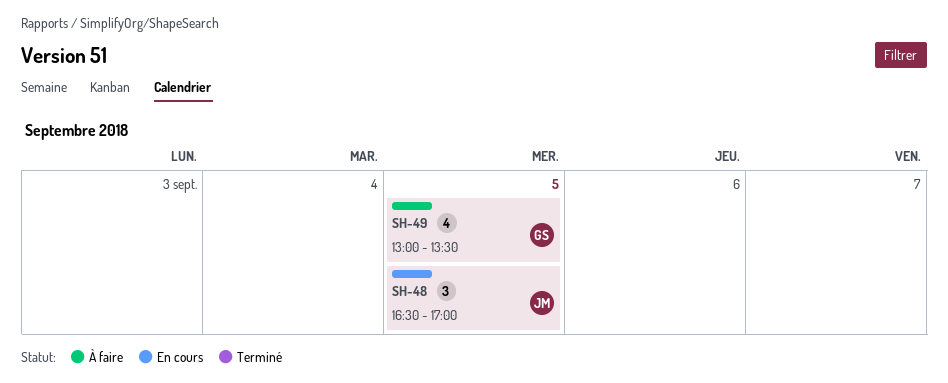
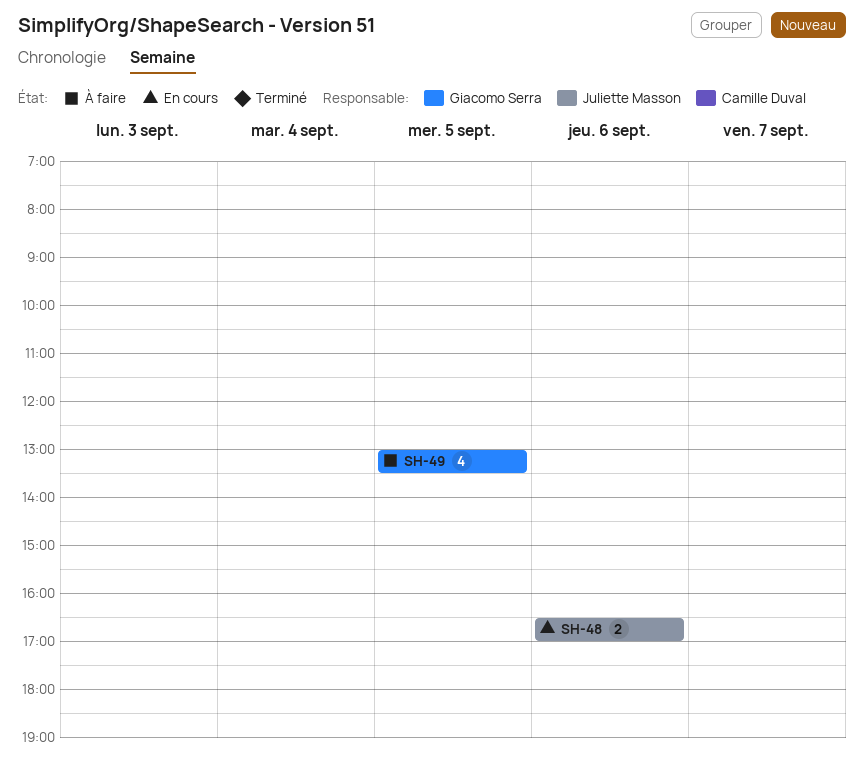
SH-48, estimate: 3 -> 2
SH-48, day: Sep 5 -> Sep 6

